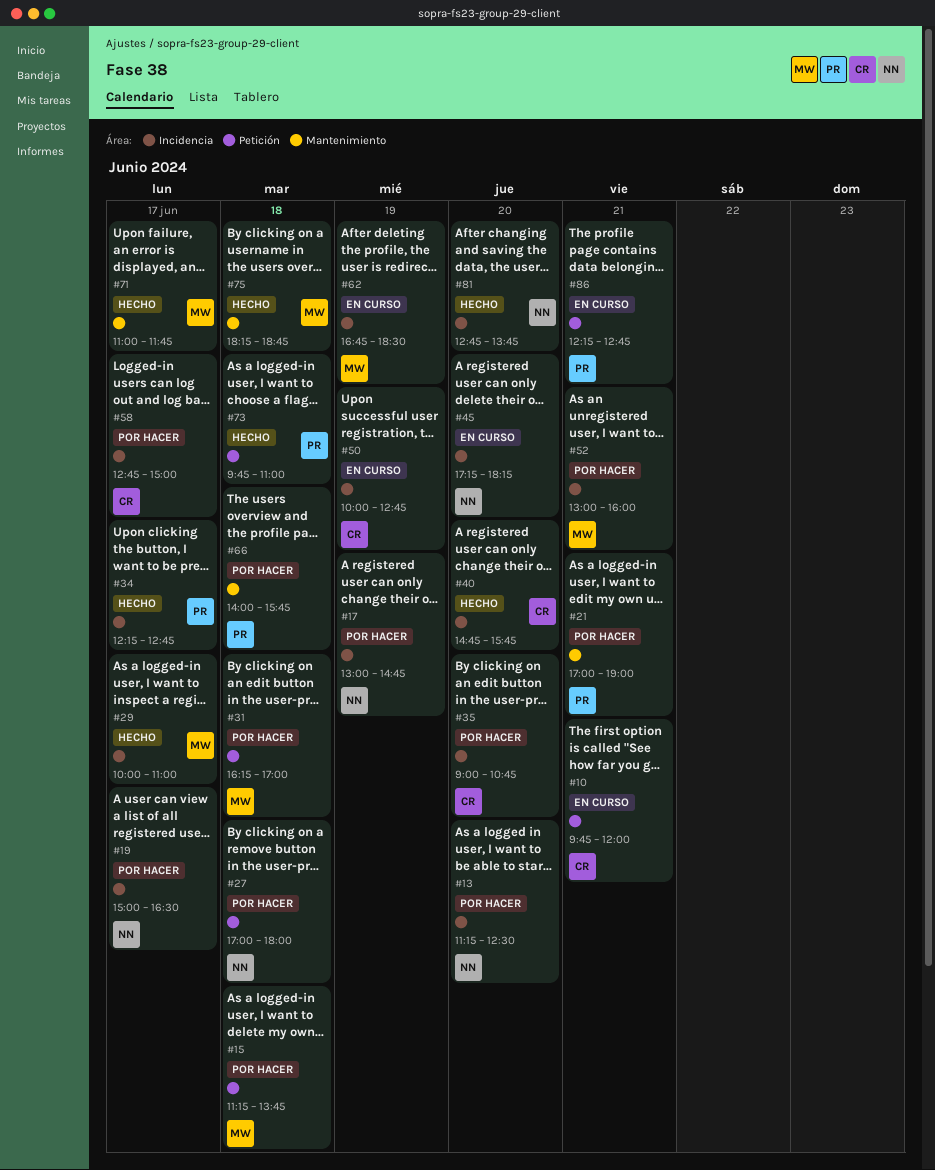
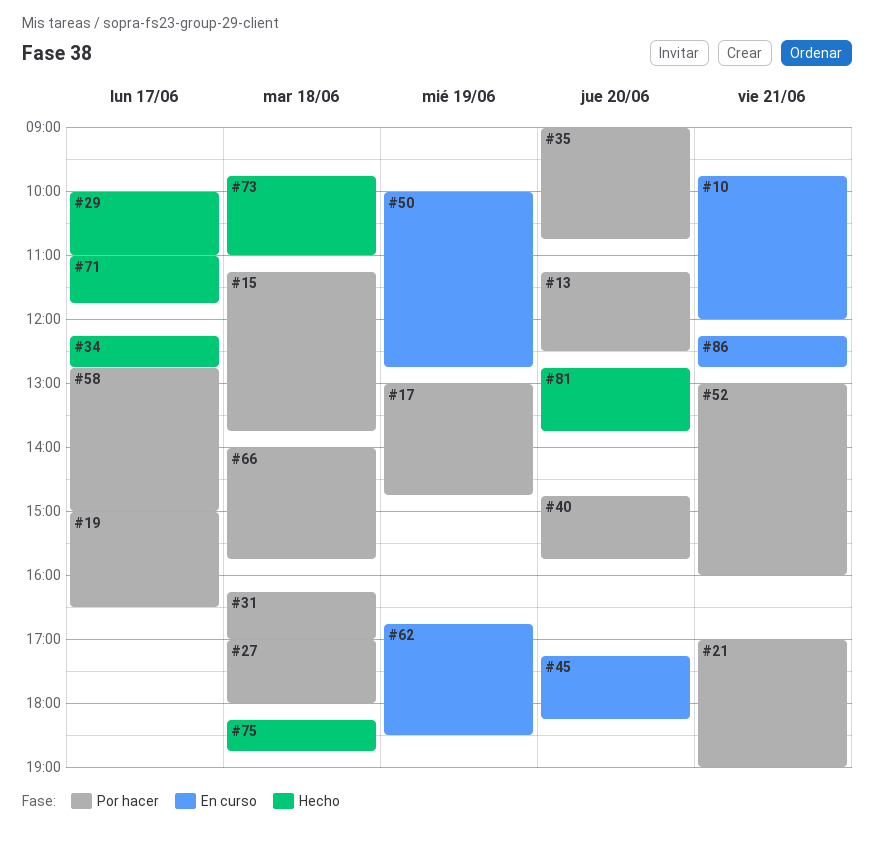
#40, status: Hecho -> Por hacer

